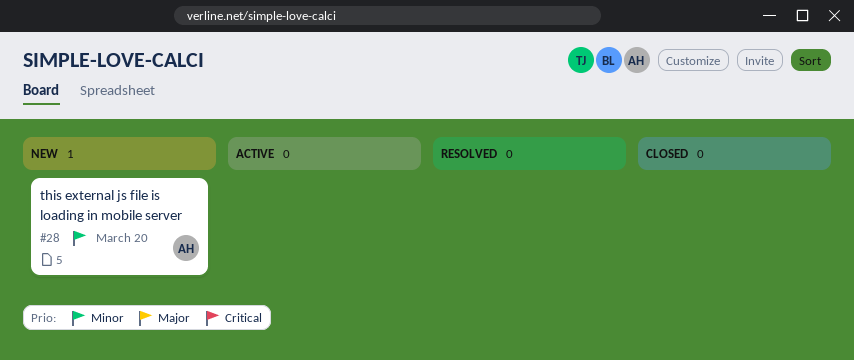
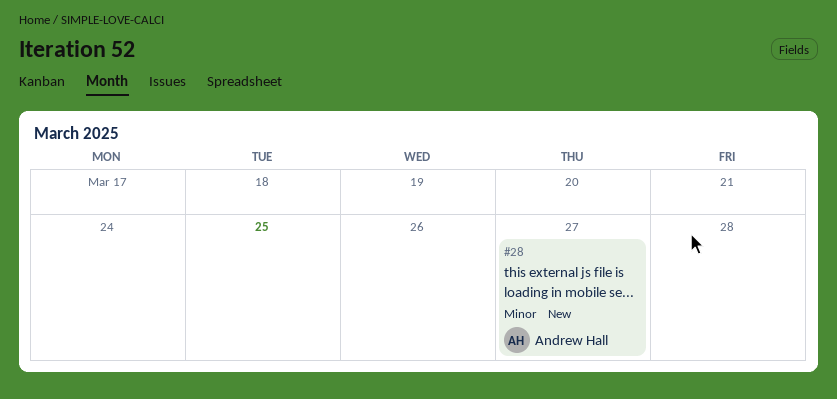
#28, due: Mar 20 -> Mar 27

